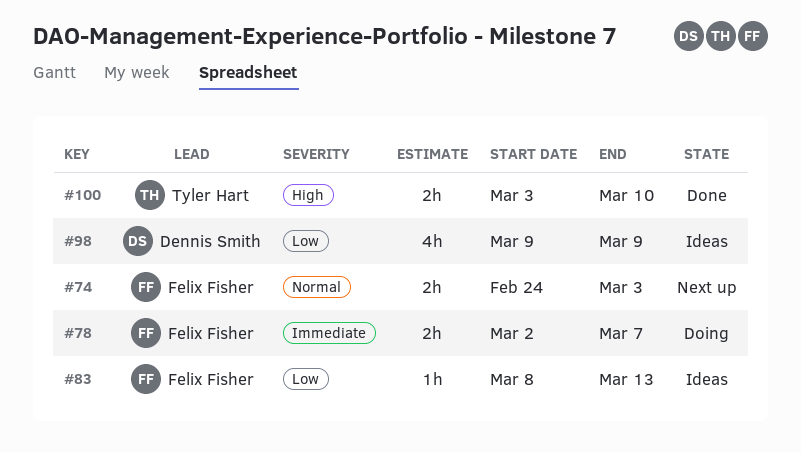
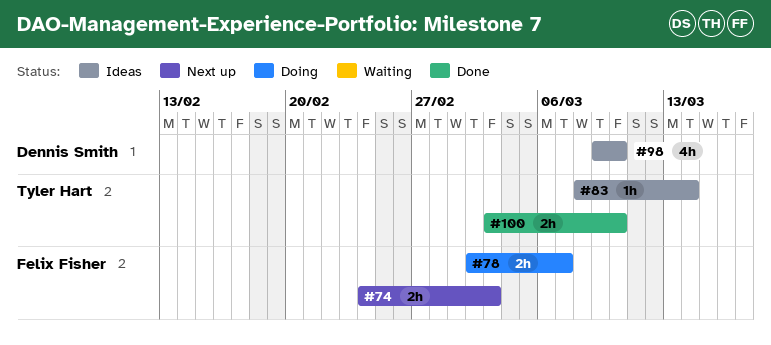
#83, owner: Felix Fisher -> Tyler Hart
#83, due: Mar 13 -> Mar 14
#98, due: Mar 9 -> Mar 10

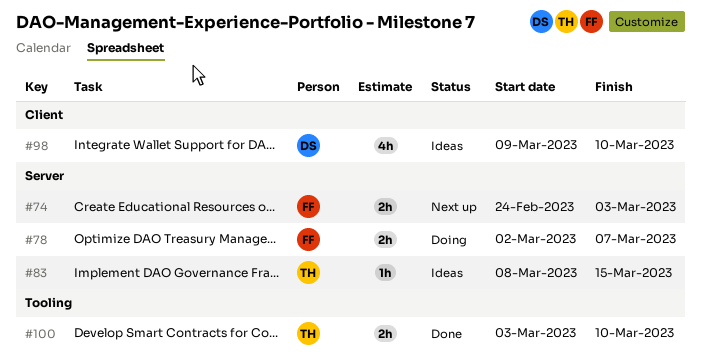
#83, due: Mar 14 -> Mar 15

